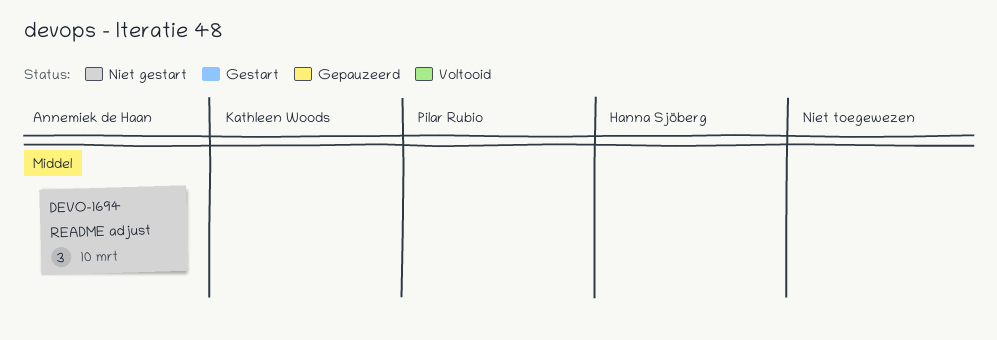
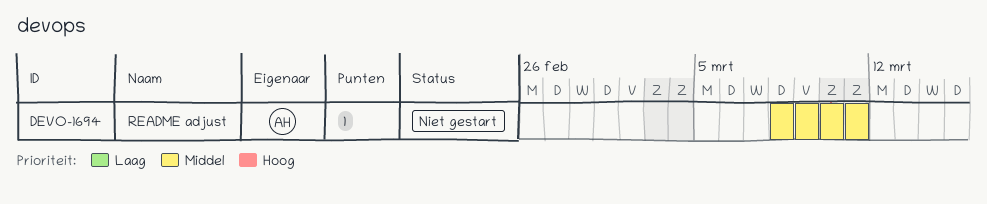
DEVO-1694, estimate: 3 -> 1
DEVO-1694, due: Mar 10 -> Mar 11

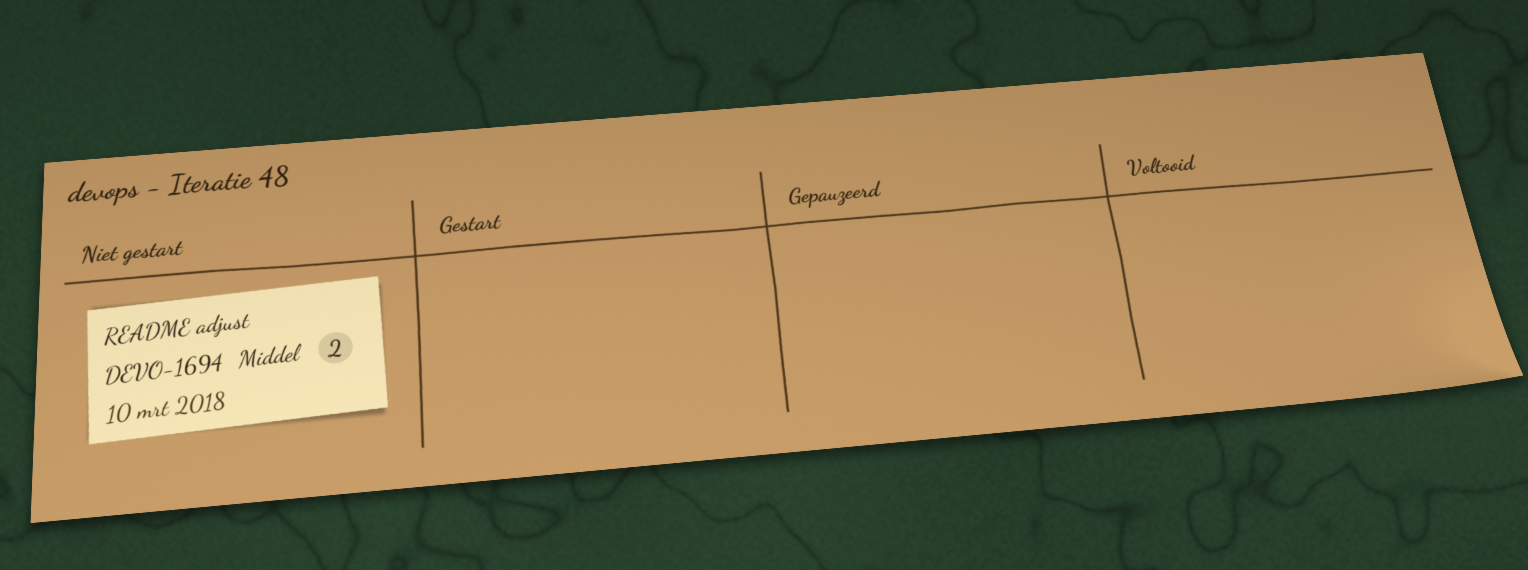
DEVO-1694, estimate: 1 -> 2
DEVO-1694, due: Mar 11 -> Mar 10

